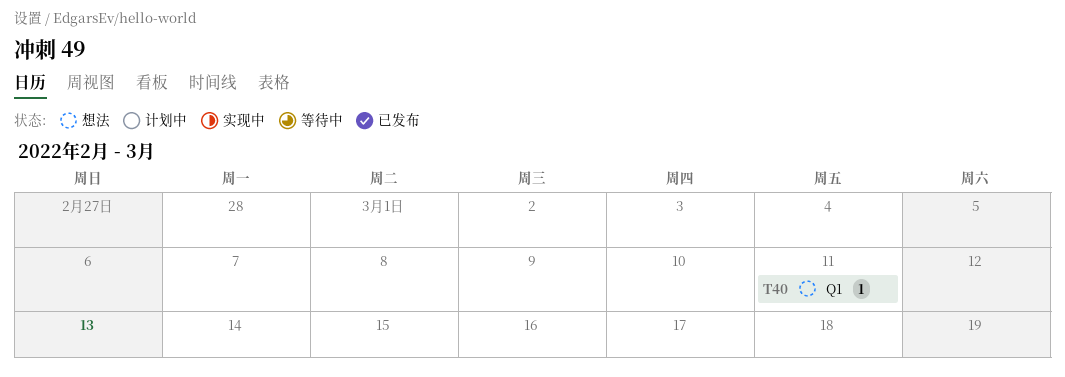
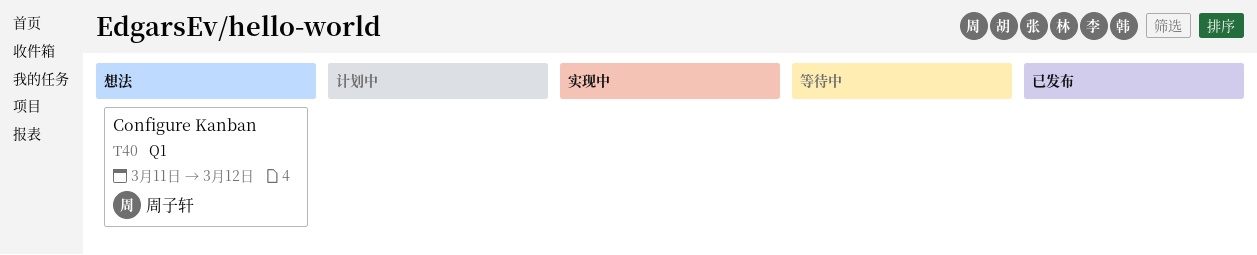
T40, due: Mar 11 -> Mar 12

